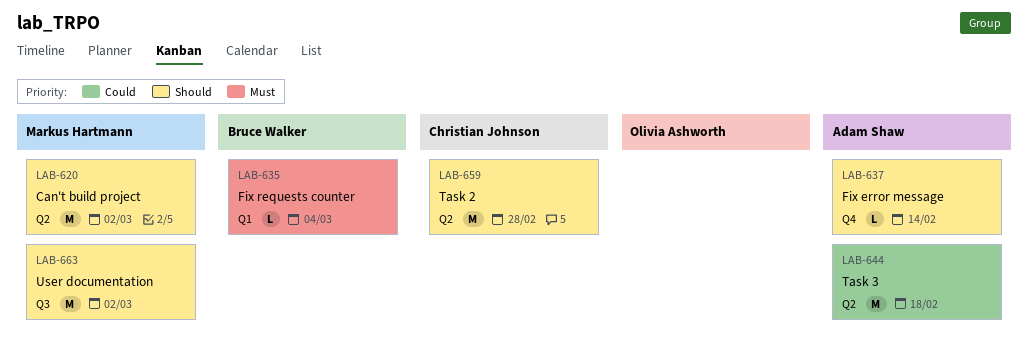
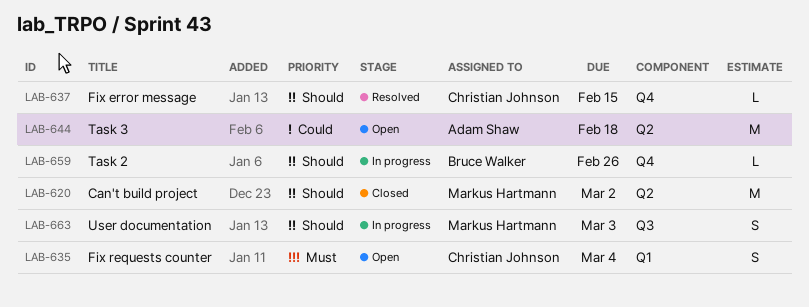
LAB-635, owner: Bruce Walker -> Christian Johnson
LAB-635, estimate: L -> S
LAB-637, owner: Adam Shaw -> Christian Johnson
LAB-637, due: Feb 14 -> Feb 15
LAB-659, owner: Christian Johnson -> Bruce Walker
LAB-659, label: Q2 -> Q4
LAB-659, estimate: M -> L
LAB-659, due: Feb 28 -> Feb 26
LAB-663, estimate: M -> S
LAB-663, due: Mar 2 -> Mar 3

